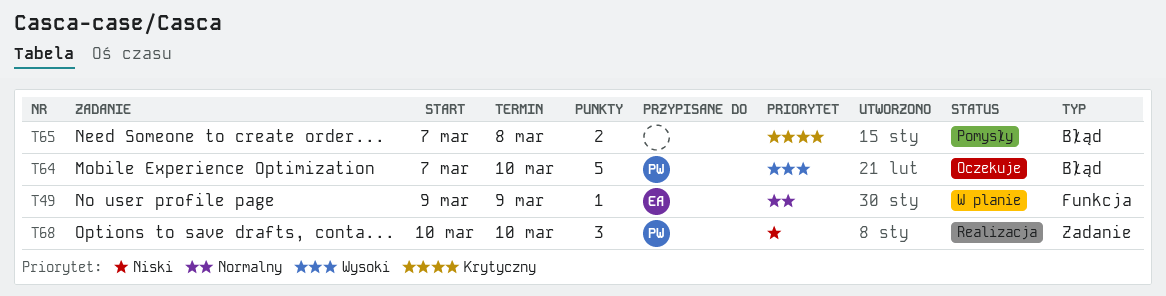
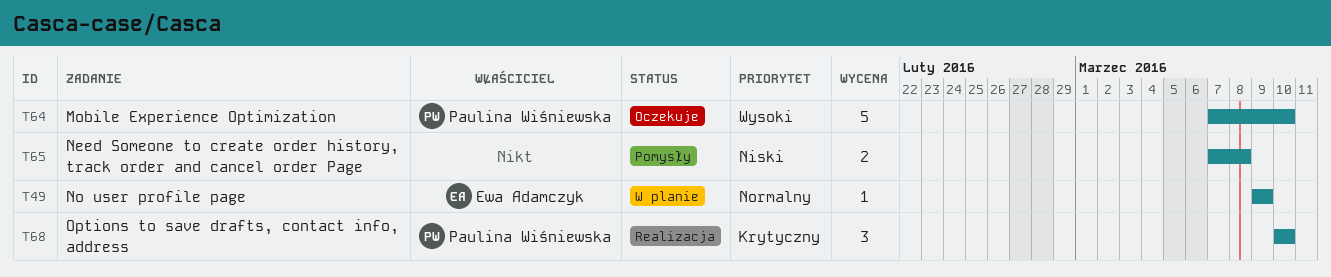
T65, priority: Krytyczny -> Niski
T68, priority: Niski -> Krytyczny

